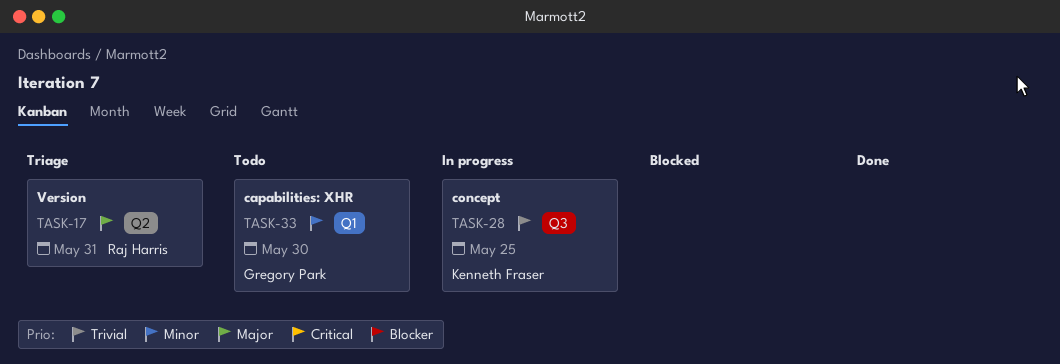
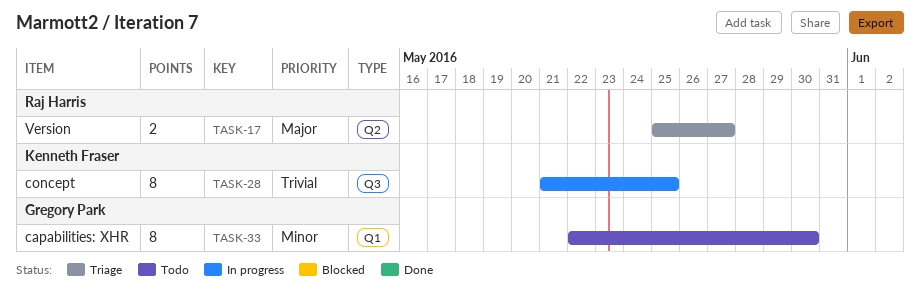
TASK-17, due: May 31 -> May 27

